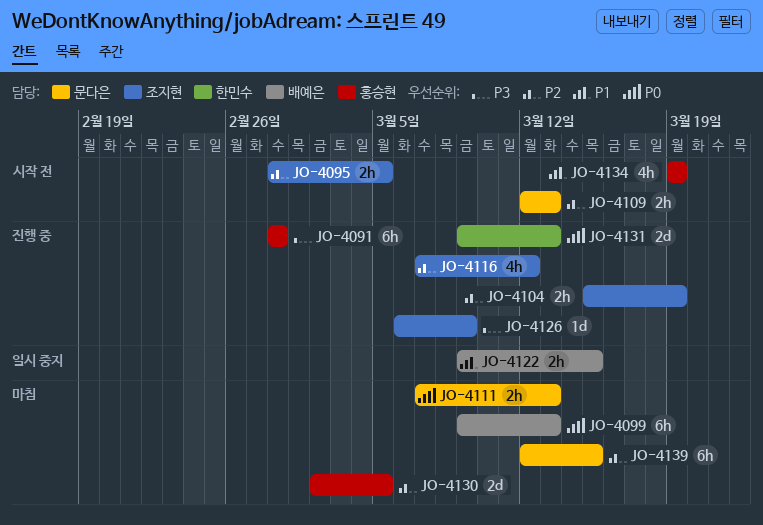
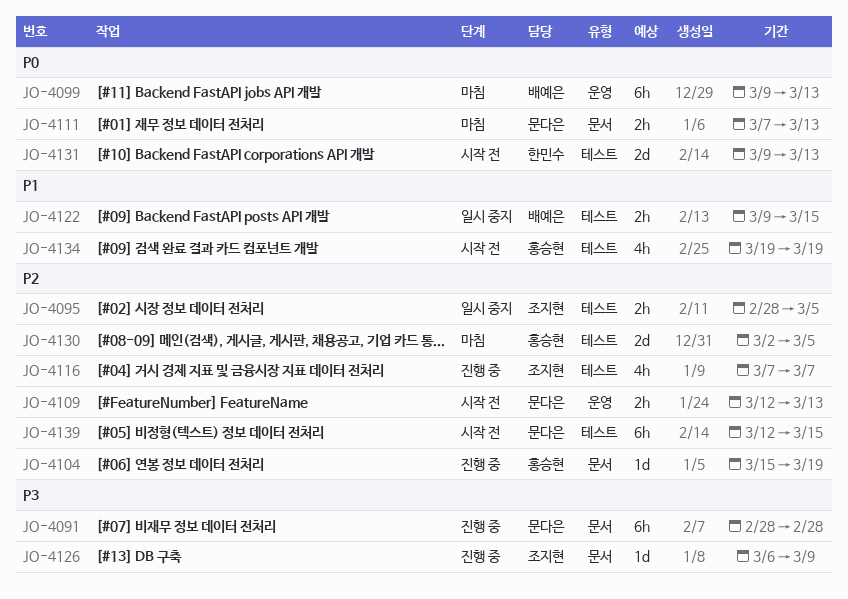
JO-4091, owner: 홍승현 -> 문다은
JO-4095, status: 시작 전 -> 일시 중지
JO-4104, owner: 조지현 -> 홍승현
JO-4104, estimate: 2h -> 1d
JO-4116, due: Mar 12 -> Mar 7
JO-4131, status: 진행 중 -> 시작 전
JO-4139, status: 마침 -> 시작 전

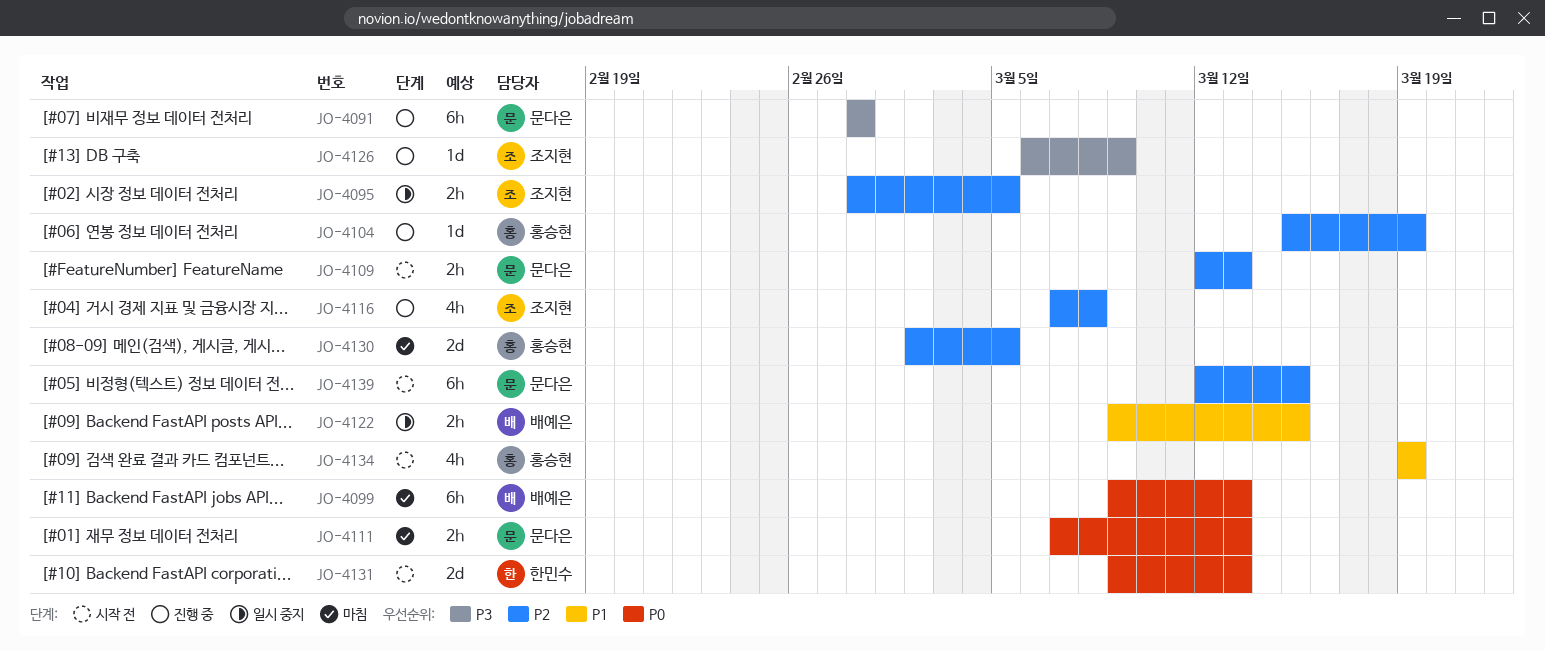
JO-4116, due: Mar 7 -> Mar 8

